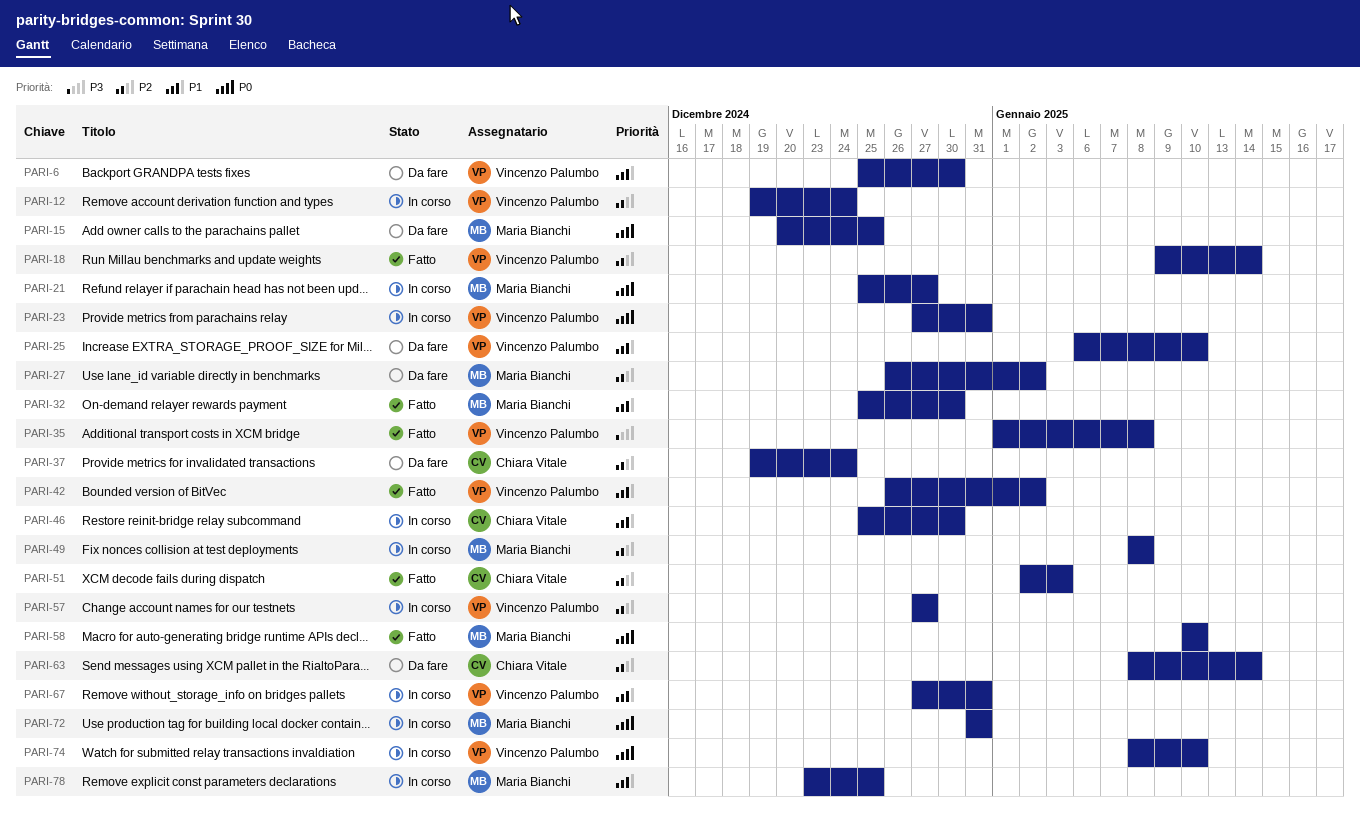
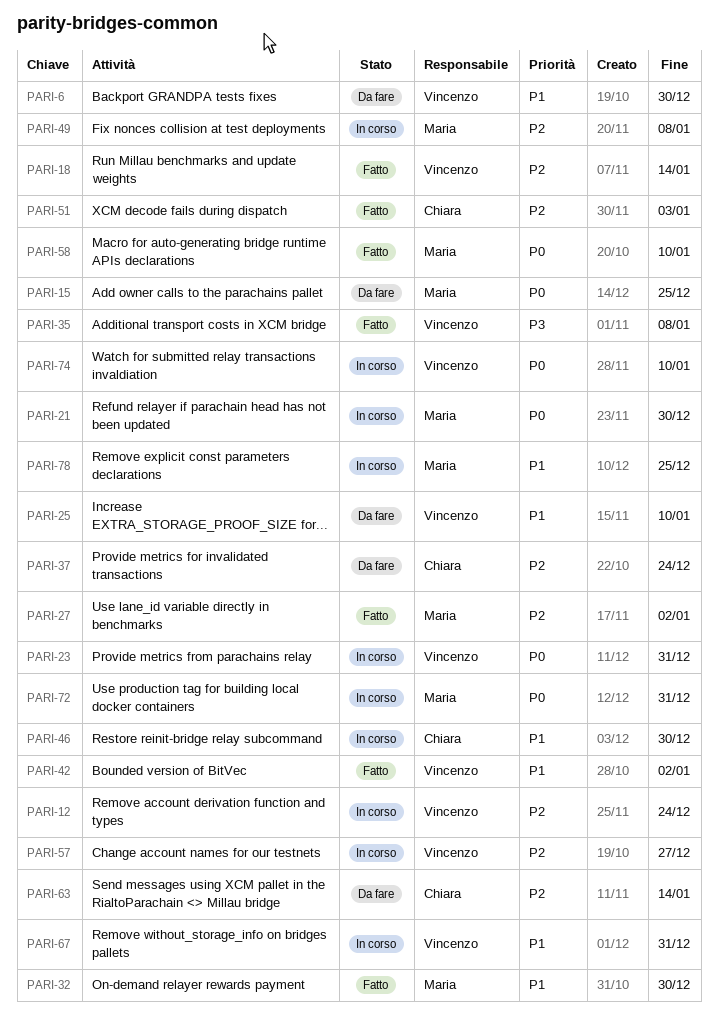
PARI-21, due: Dec 27 -> Dec 30
PARI-27, status: Da fare -> Fatto

